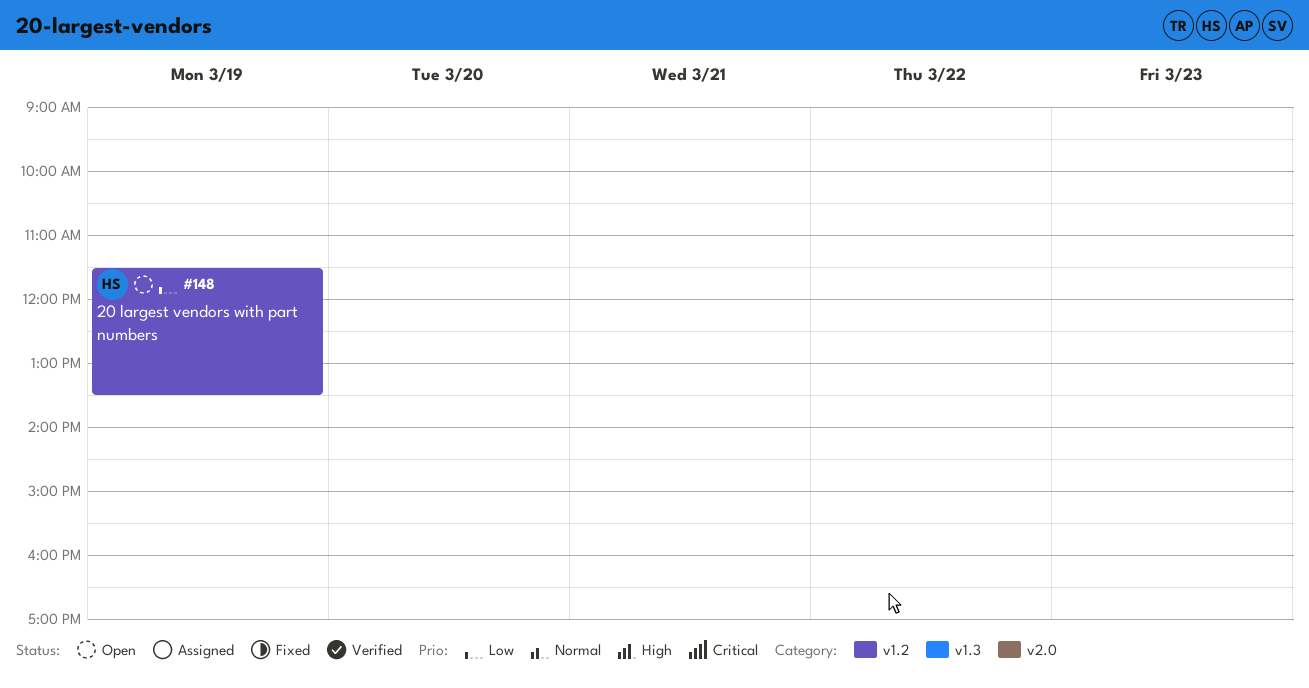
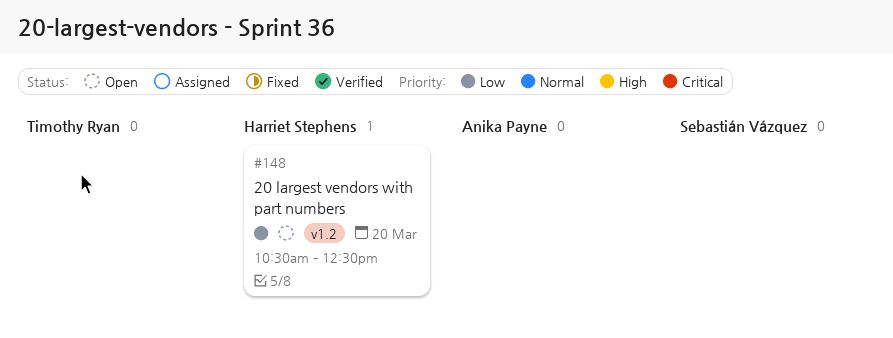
#148, day: Mar 19 -> Mar 20
#148, begins: 11:30 -> 10:30
#148, ends: 13:30 -> 12:30

